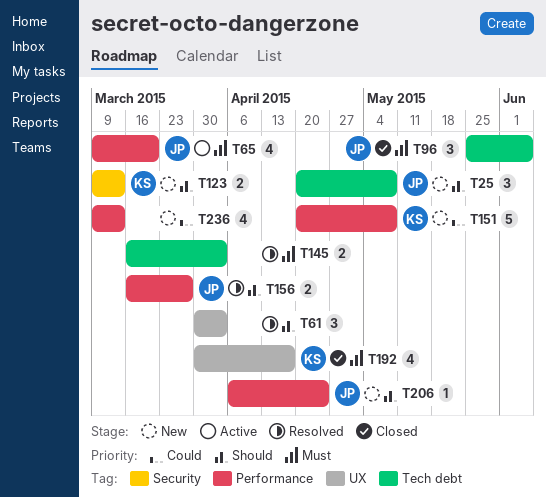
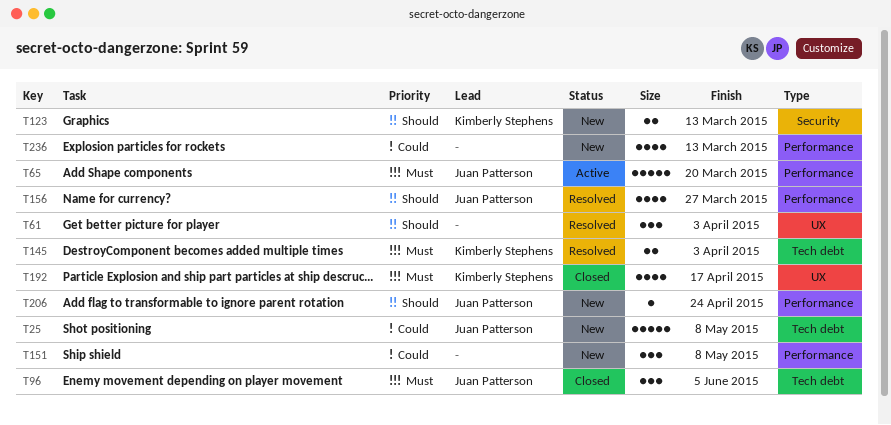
T25, priority: Should -> Could
T25, estimate: 3 -> 5
T65, estimate: 4 -> 5
T145, owner: none -> Kimberly Stephens
T151, owner: Kimberly Stephens -> none
T151, estimate: 5 -> 3
T156, estimate: 2 -> 4

